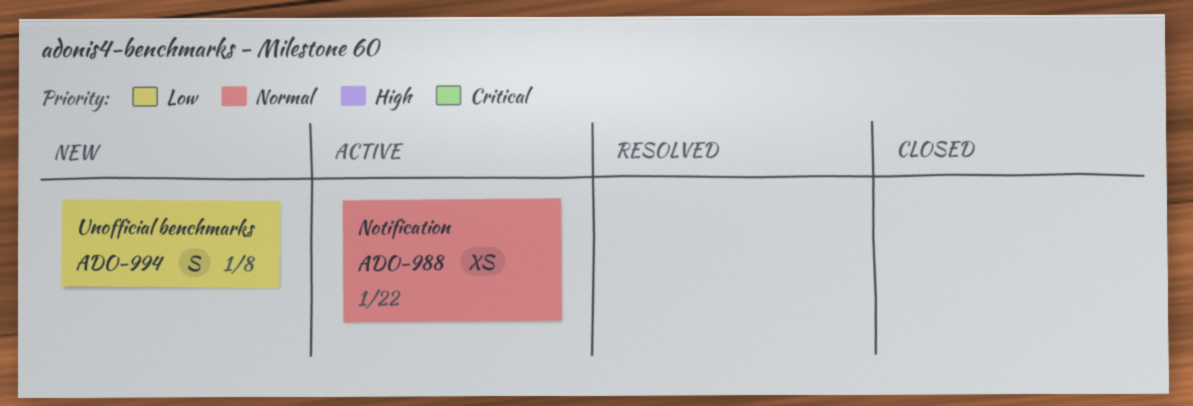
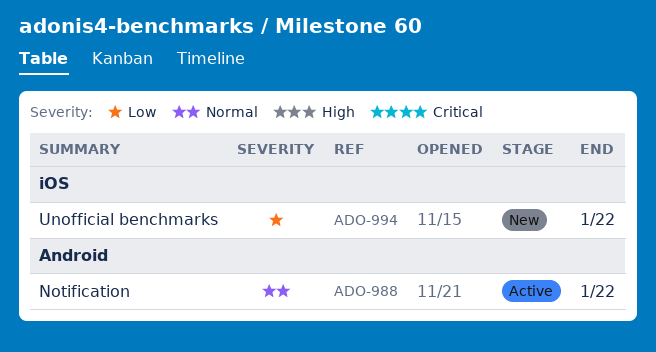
ADO-994, due: Jan 8 -> Jan 22

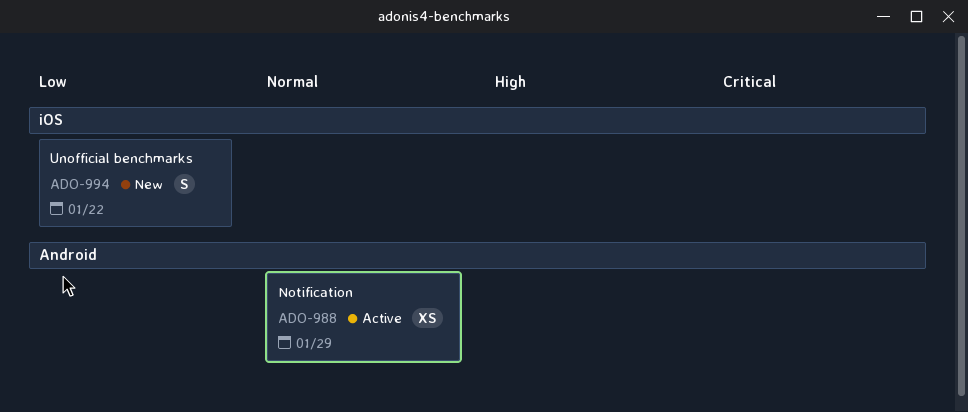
ADO-988, due: Jan 22 -> Jan 29

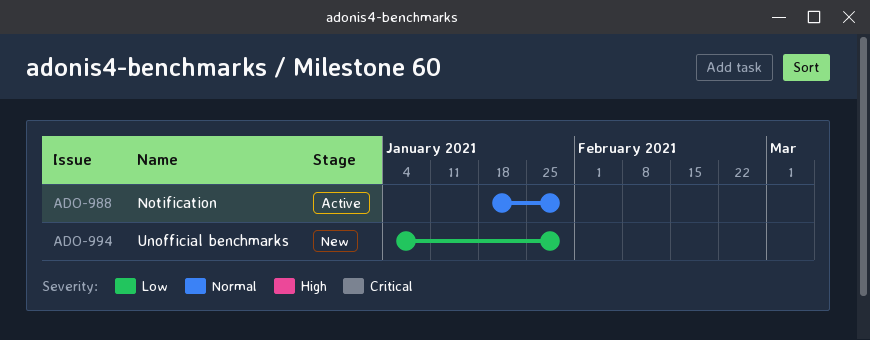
ADO-994, due: Jan 22 -> Jan 29

